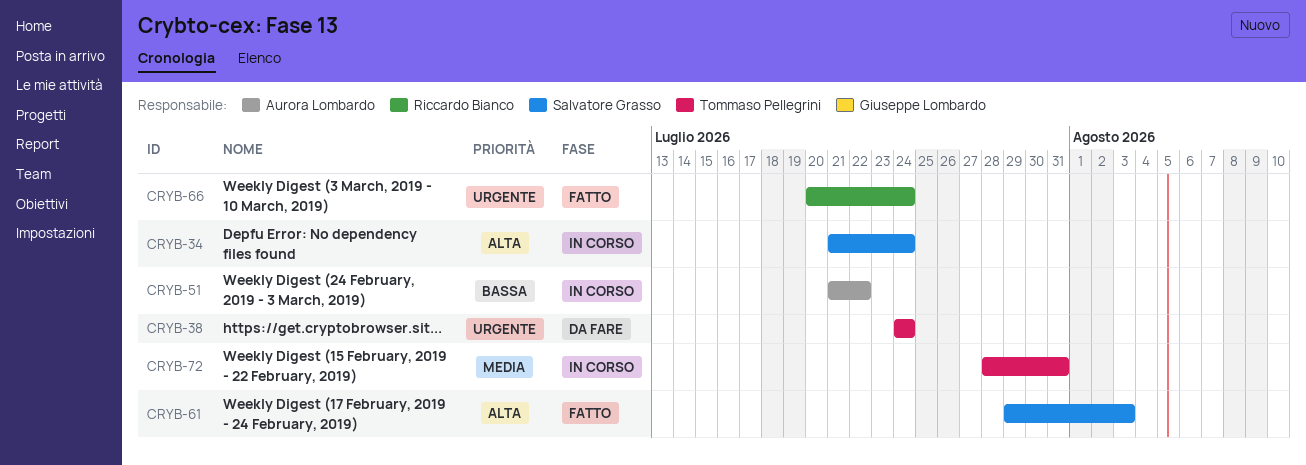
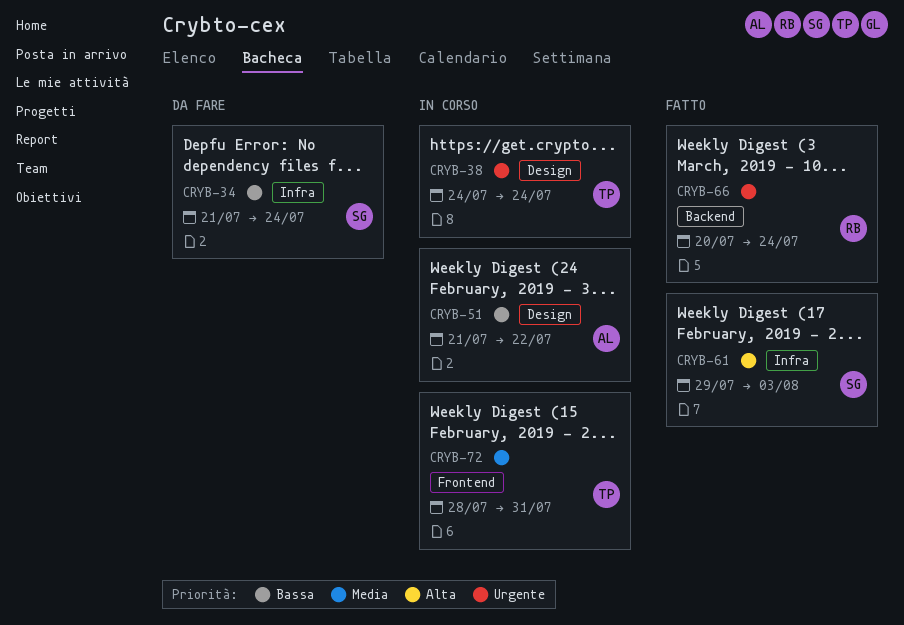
CRYB-34, status: In corso -> Da fare
CRYB-34, priority: Alta -> Bassa
CRYB-38, status: Da fare -> In corso

